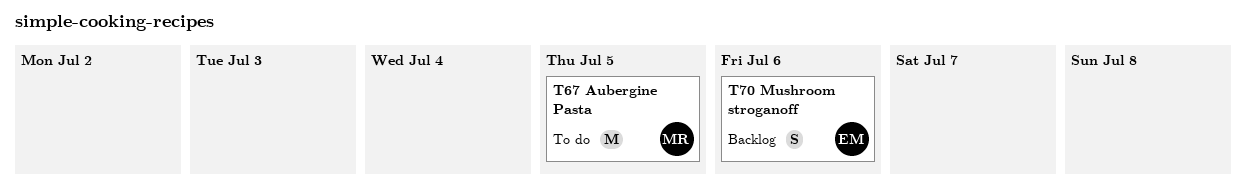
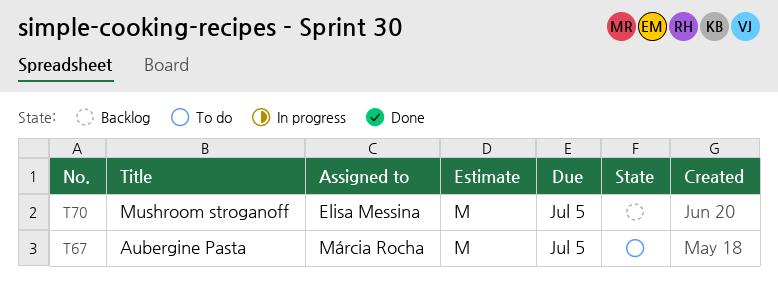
T70, estimate: S -> M
T70, due: Jul 6 -> Jul 5

